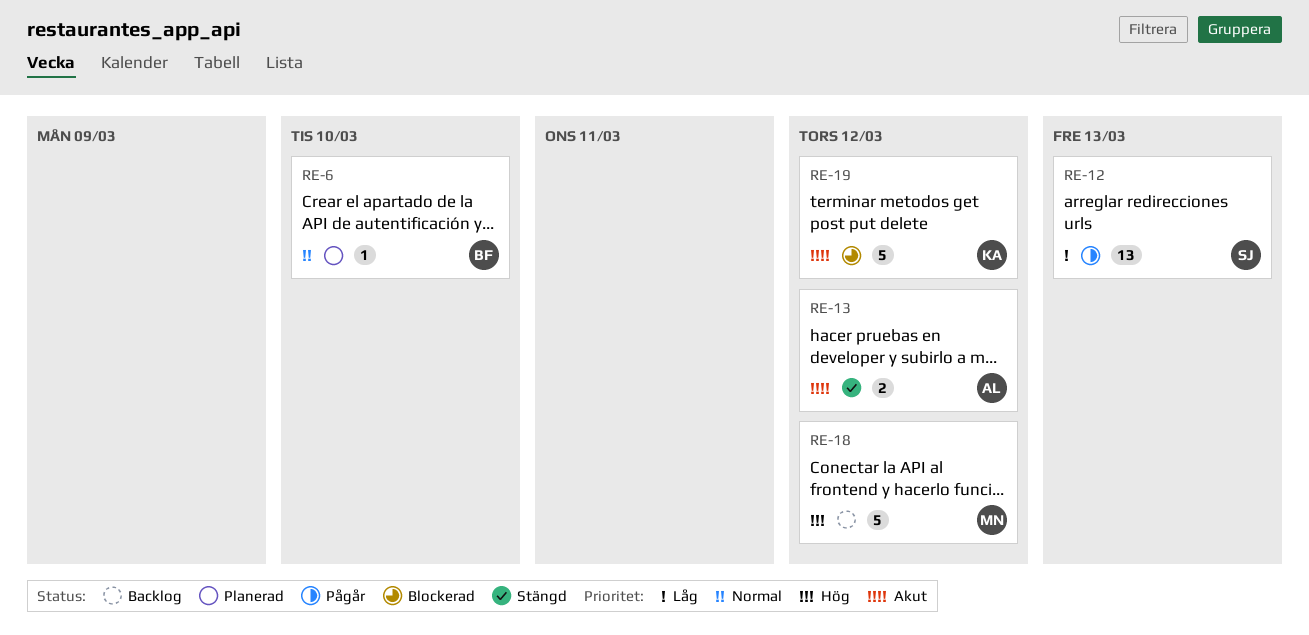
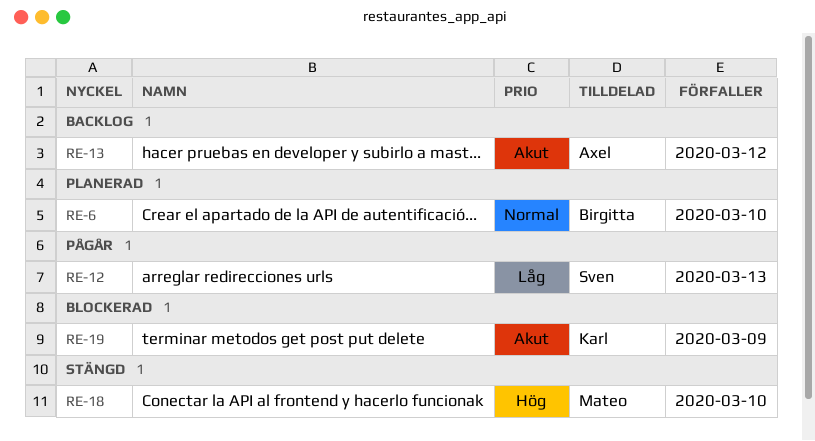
RE-13, status: Stängd -> Backlog
RE-18, status: Backlog -> Stängd
RE-18, due: Mar 12 -> Mar 10
RE-19, due: Mar 12 -> Mar 9

